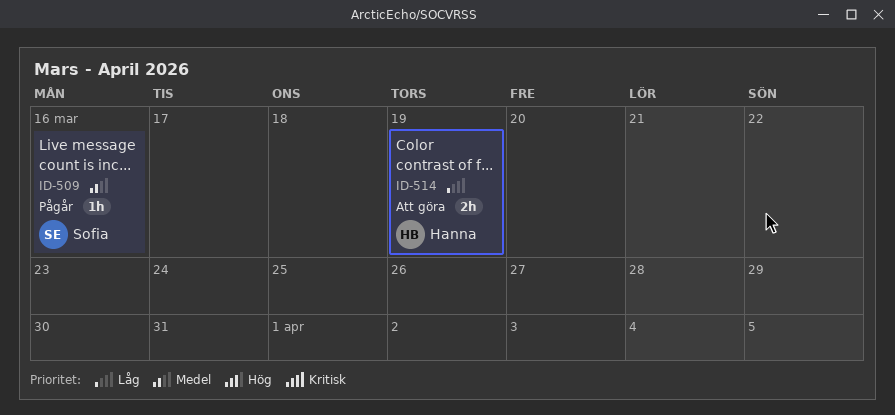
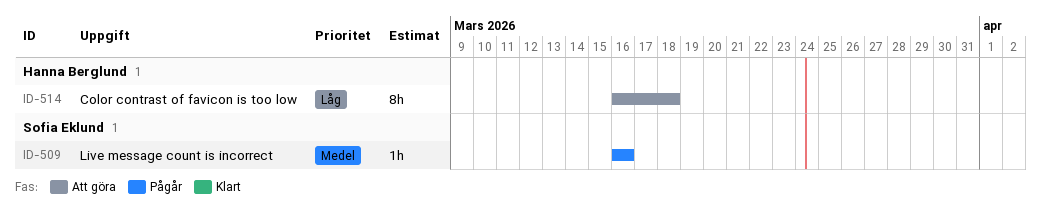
ID-514, estimate: 2h -> 8h
ID-514, due: Mar 19 -> Mar 18

